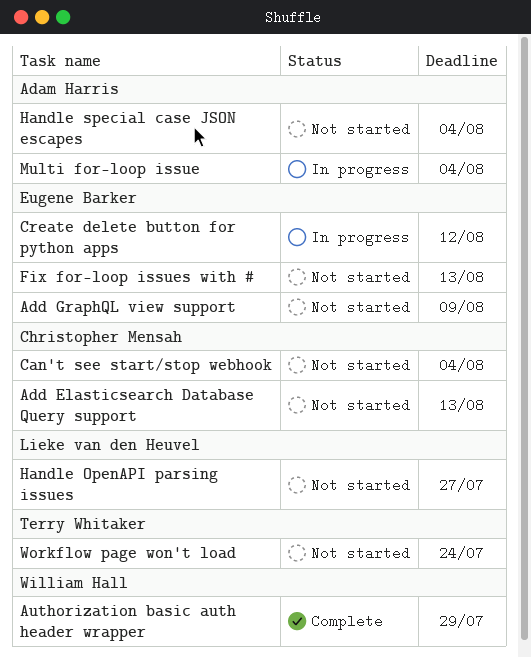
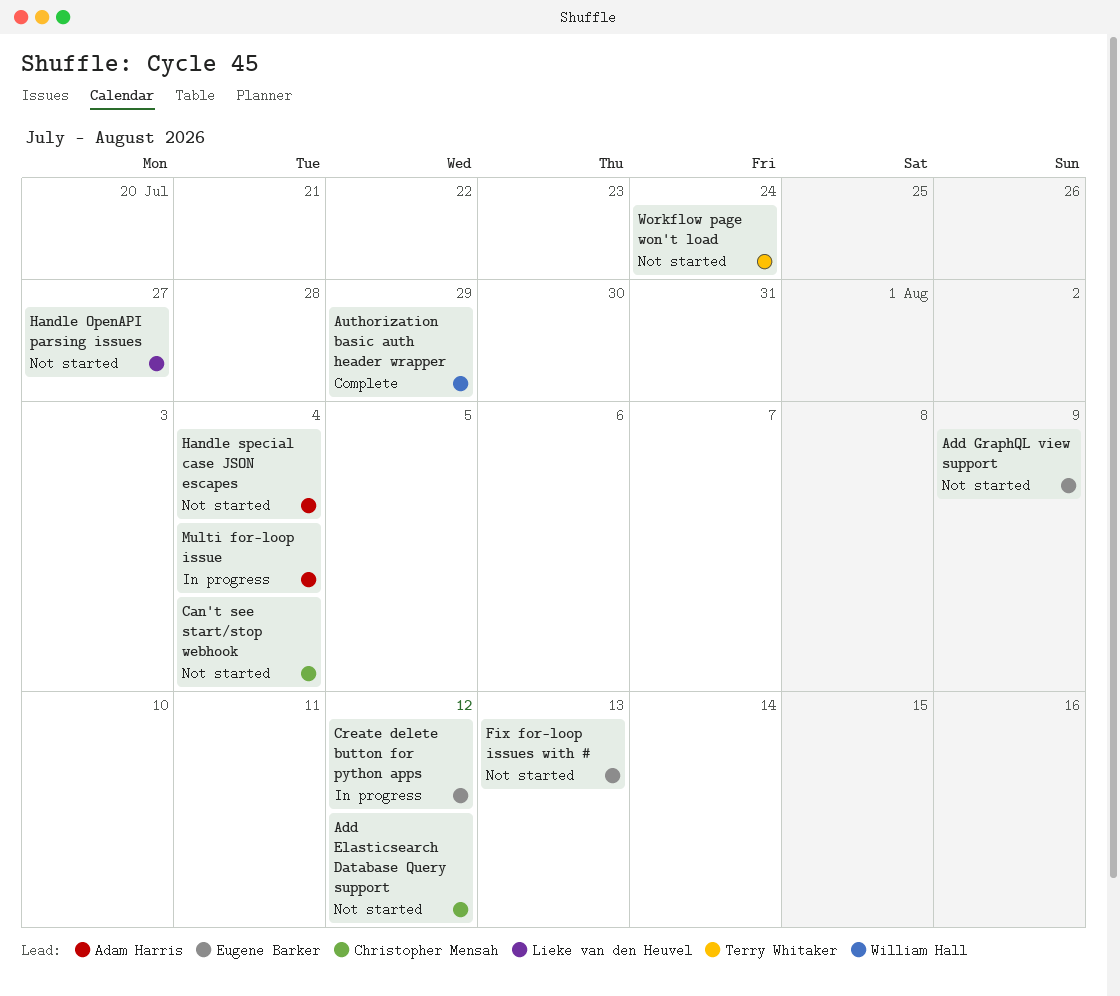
Add Elasticsearch Database Query support, due: Aug 13 -> Aug 12

